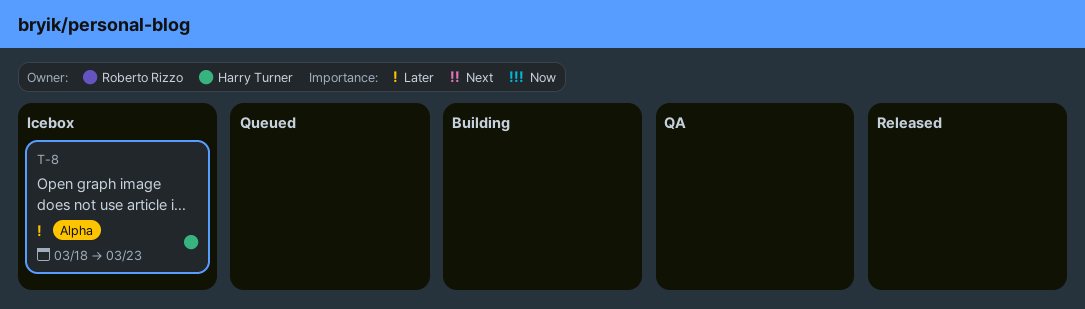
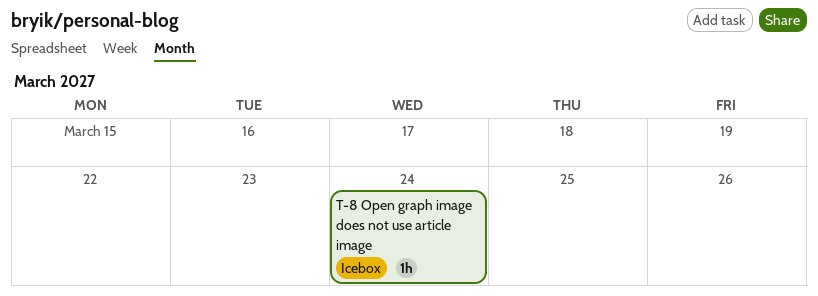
T-8, due: Mar 23 -> Mar 24

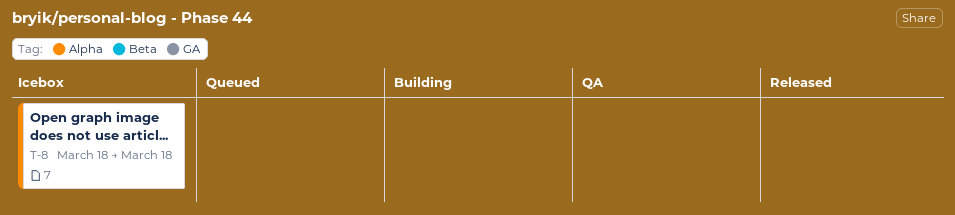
T-8, due: Mar 24 -> Mar 18

